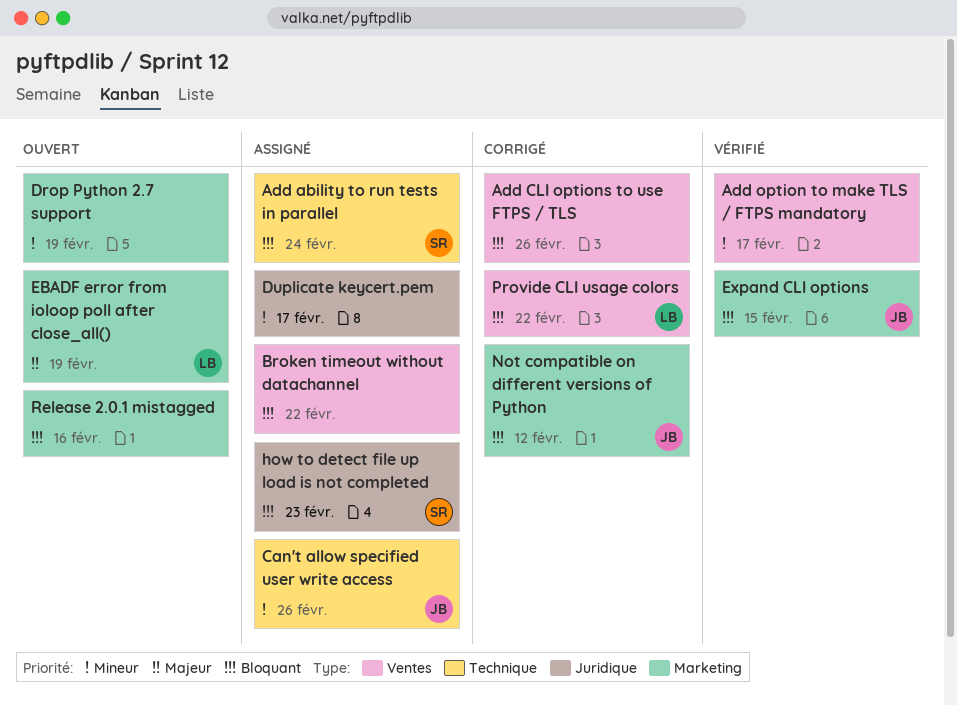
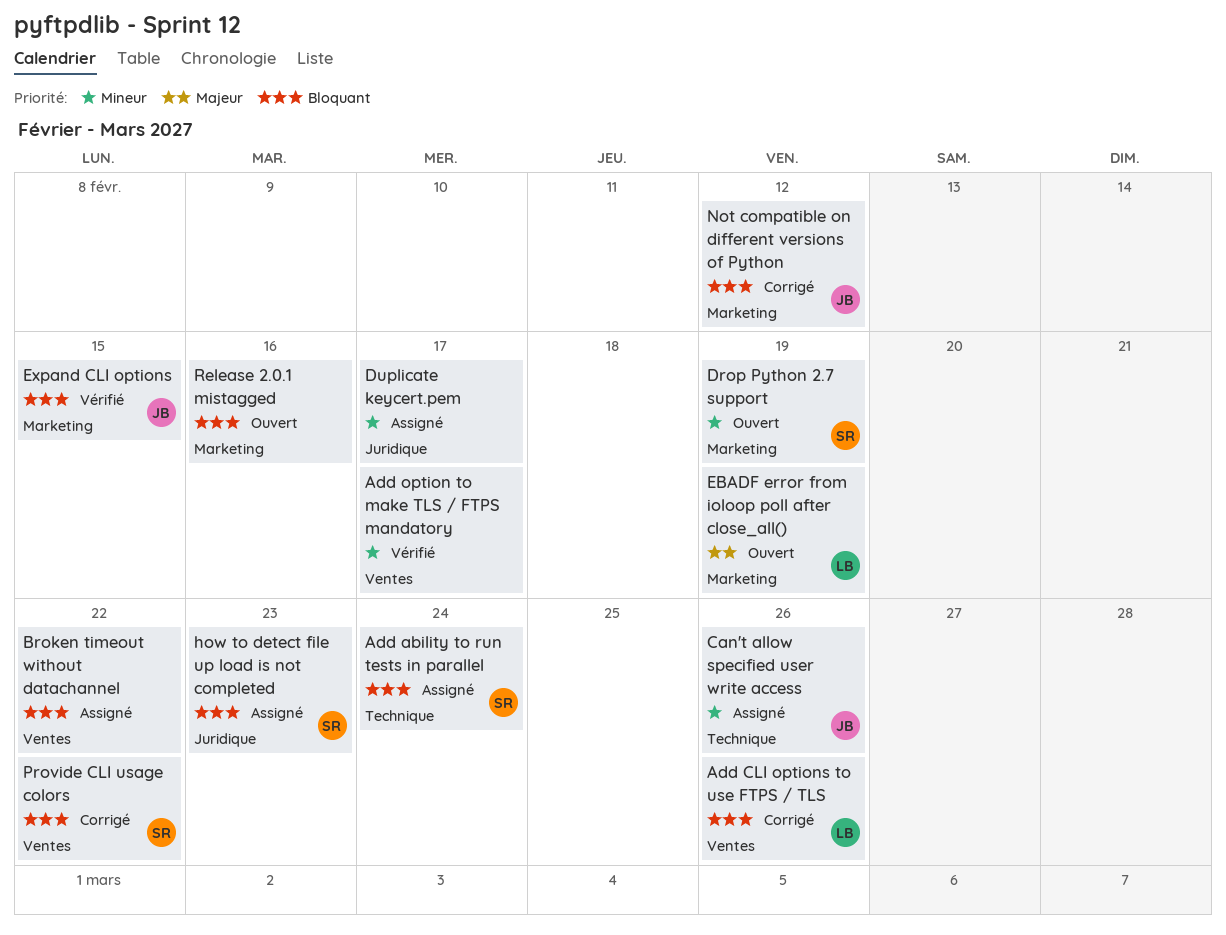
Add CLI options to use FTPS / TLS, owner: none -> LB
Drop Python 2.7 support, owner: none -> SR
Provide CLI usage colors, owner: LB -> SR

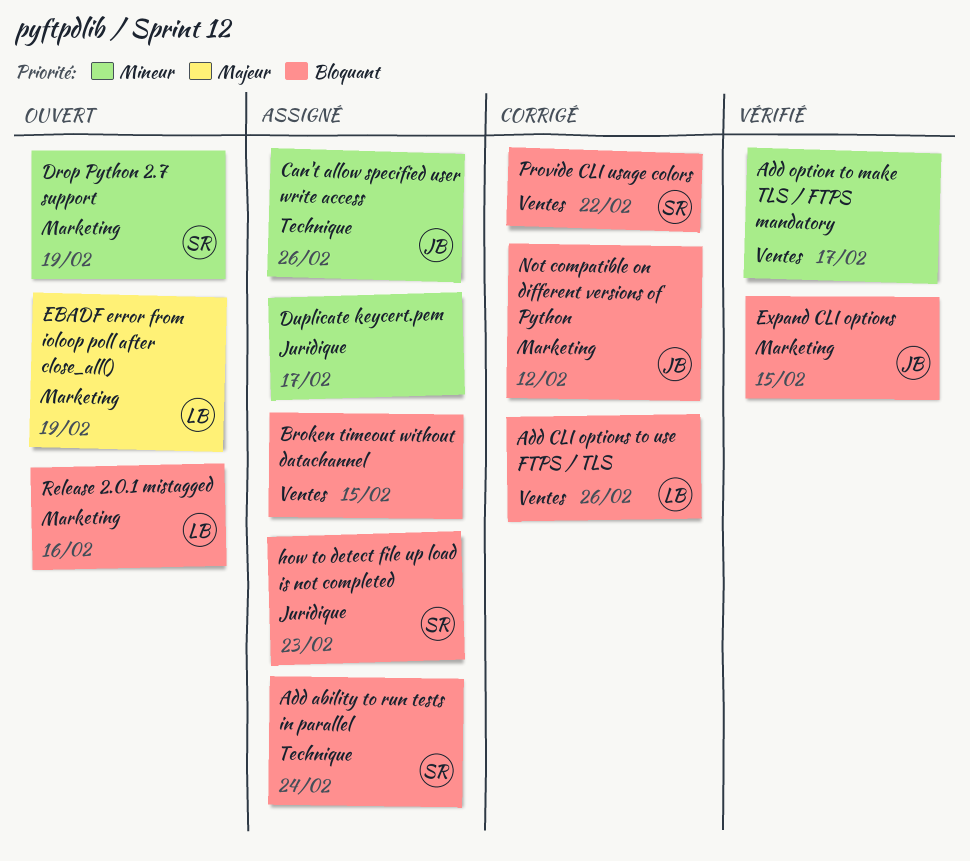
Broken timeout without datachannel, due: Feb 22 -> Feb 15
Release 2.0.1 mistagged, owner: none -> LB

